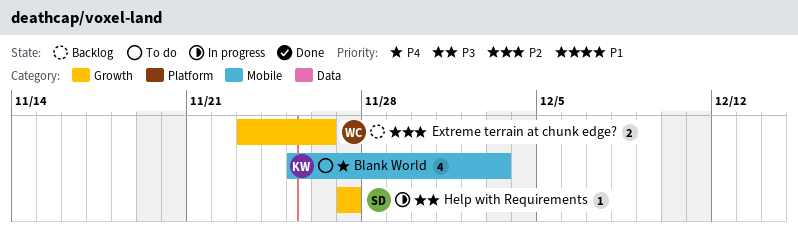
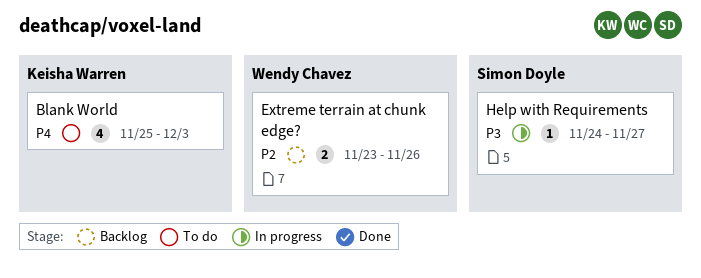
Help with Requirements, start: Nov 27 -> Nov 24

